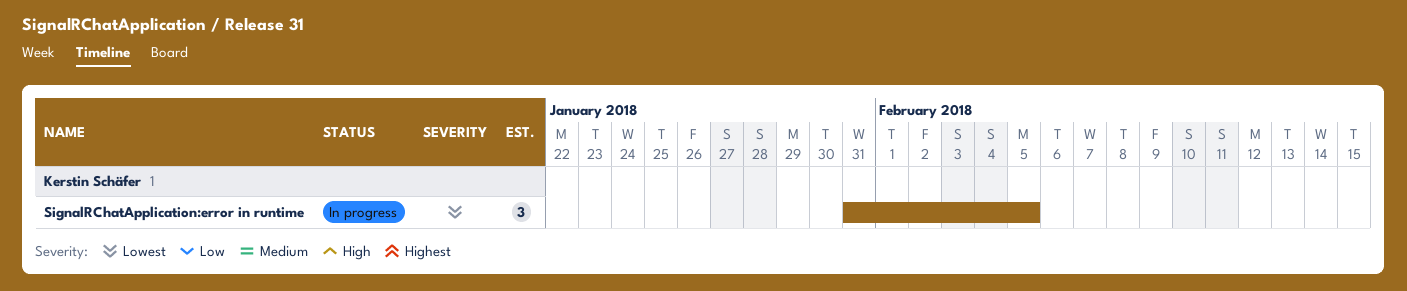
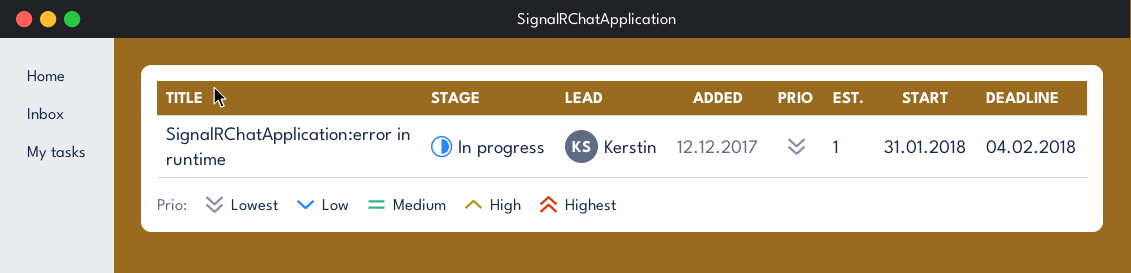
SignalRChatApplication:error in runtime, estimate: 3 -> 1
SignalRChatApplication:error in runtime, due: Feb 5 -> Feb 4

